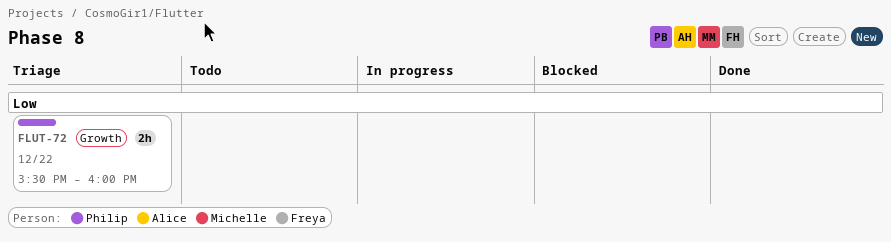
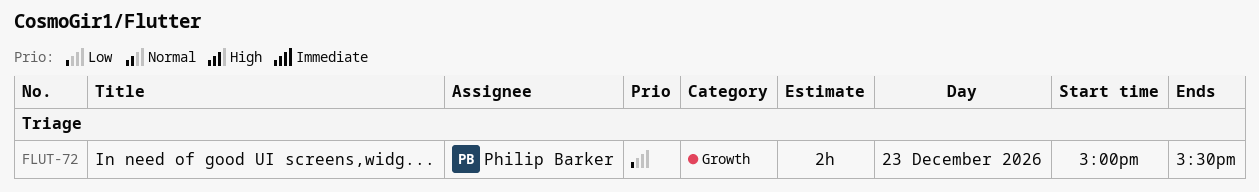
FLUT-72, day: Dec 22 -> Dec 23
FLUT-72, begins: 15:30 -> 15:00
FLUT-72, ends: 16:00 -> 15:30

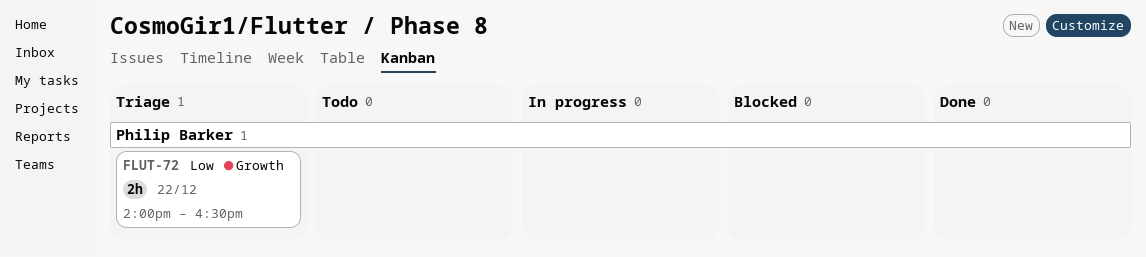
FLUT-72, day: Dec 23 -> Dec 22
FLUT-72, begins: 15:00 -> 14:00
FLUT-72, ends: 15:30 -> 16:30

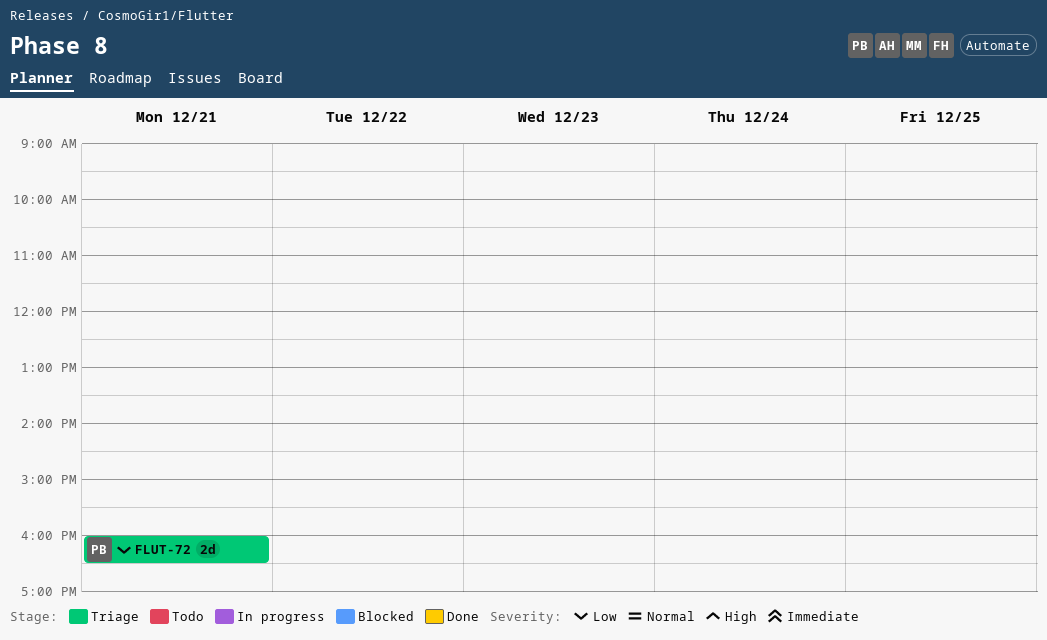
FLUT-72, estimate: 2h -> 2d
FLUT-72, day: Dec 22 -> Dec 21
FLUT-72, begins: 14:00 -> 16:00

